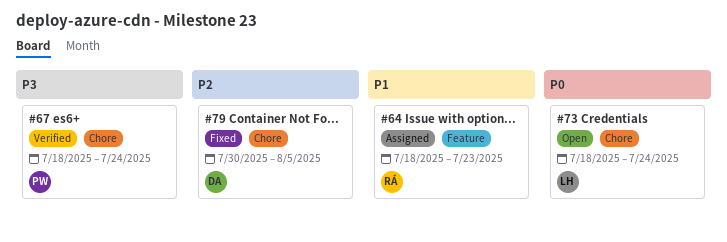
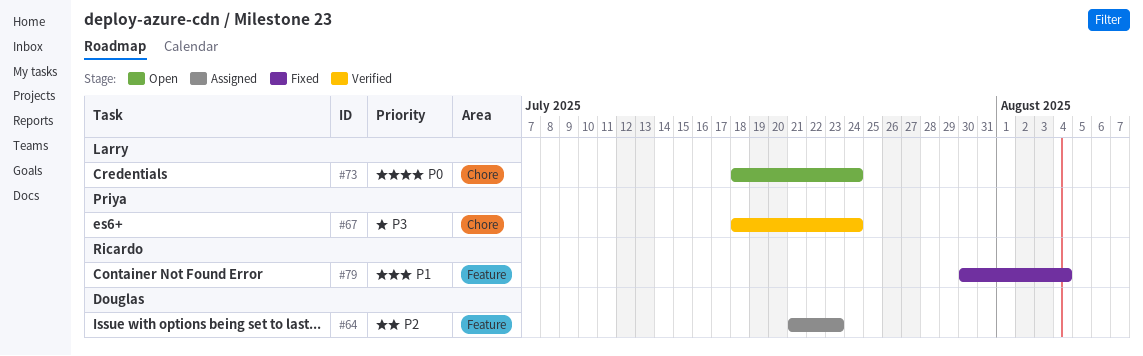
#64, owner: Ricardo -> Douglas
#64, priority: P1 -> P2
#64, start: Jul 18 -> Jul 21
#79, owner: Douglas -> Ricardo
#79, priority: P2 -> P1
#79, label: Chore -> Feature
#79, due: Aug 5 -> Aug 4

